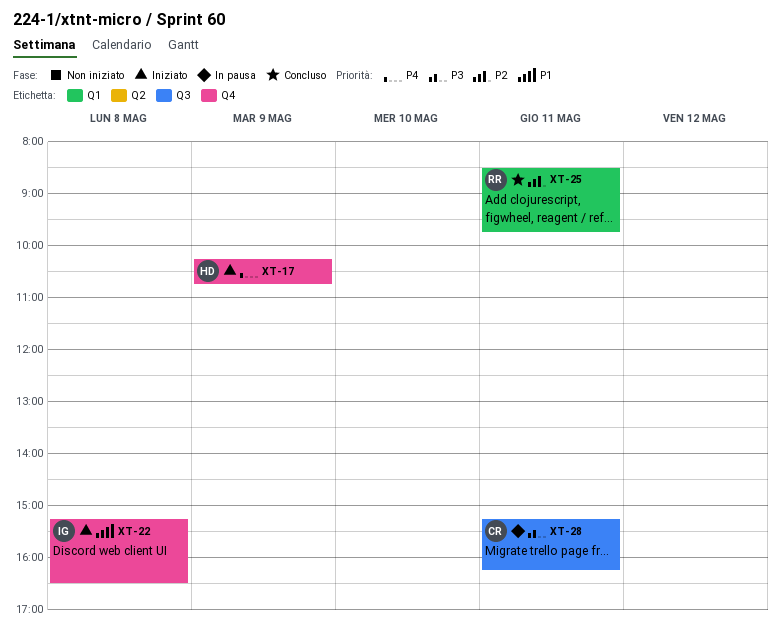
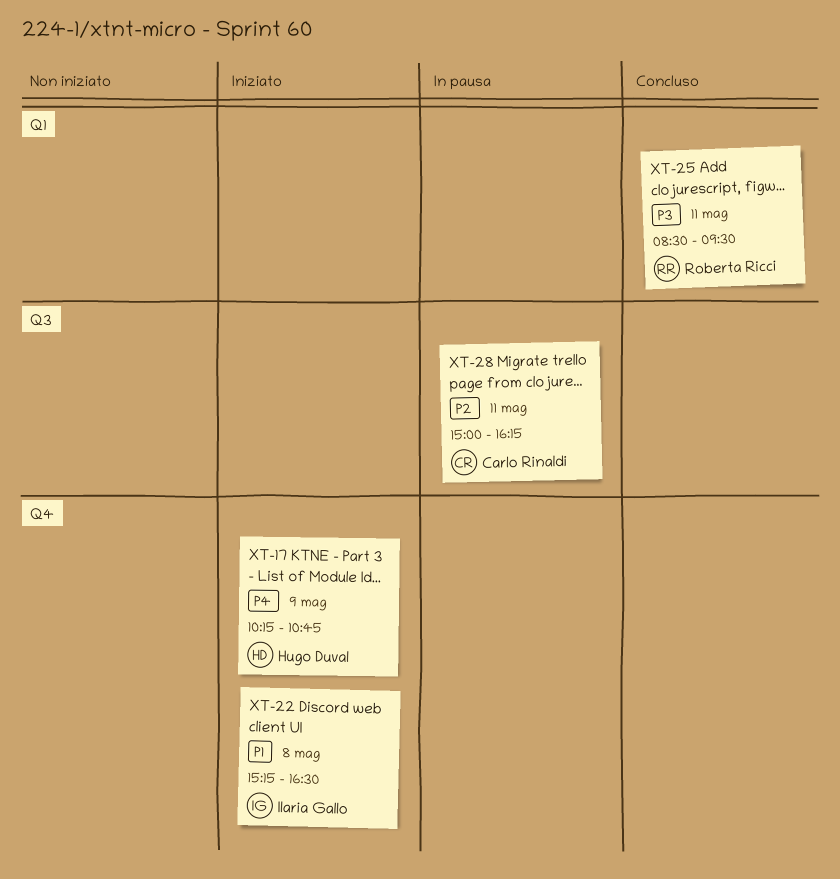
XT-25, priority: P2 -> P3
XT-25, ends: 09:45 -> 09:30
XT-28, priority: P3 -> P2
XT-28, begins: 15:15 -> 15:00

